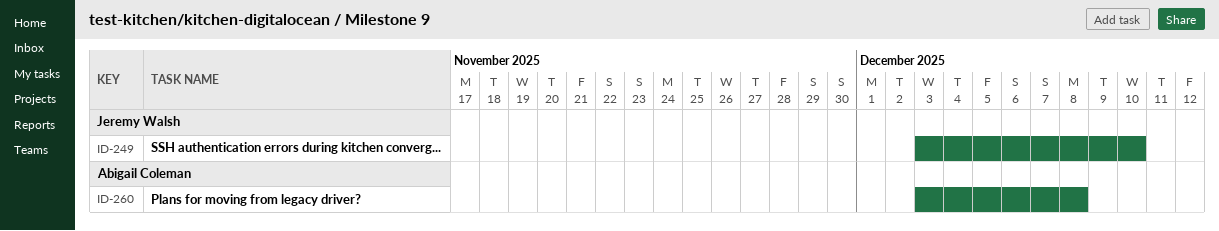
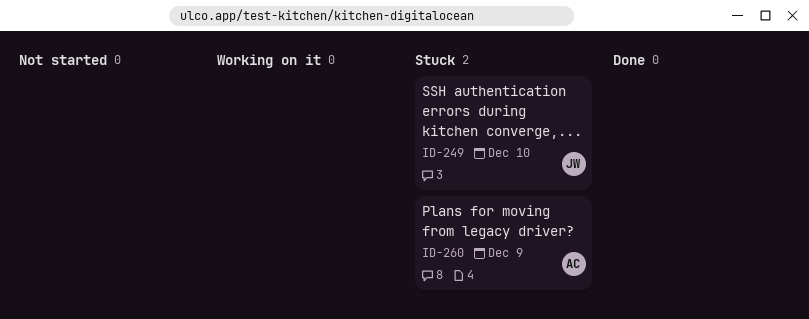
ID-260, due: Dec 8 -> Dec 9

